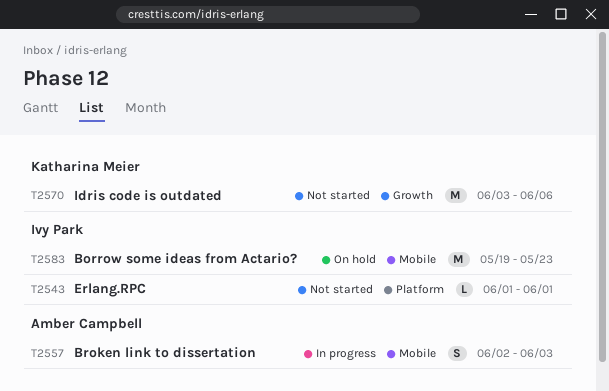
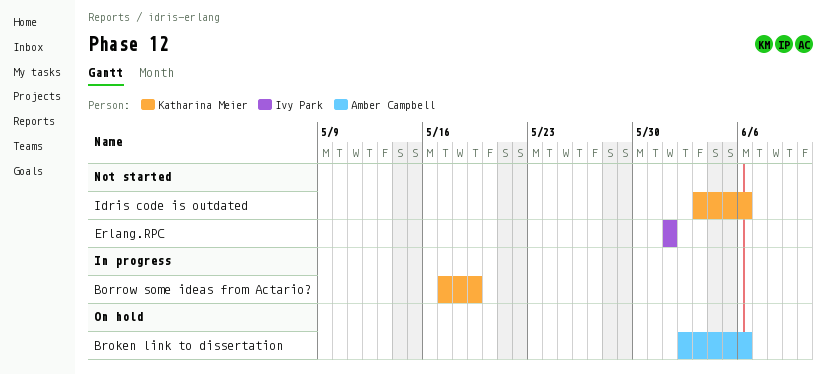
Borrow some ideas from Actario?, status: On hold -> In progress
Borrow some ideas from Actario?, owner: Ivy Park -> Katharina Meier
Borrow some ideas from Actario?, start: May 19 -> May 17
Borrow some ideas from Actario?, due: May 23 -> May 19
Broken link to dissertation, status: In progress -> On hold
Broken link to dissertation, due: Jun 3 -> Jun 6

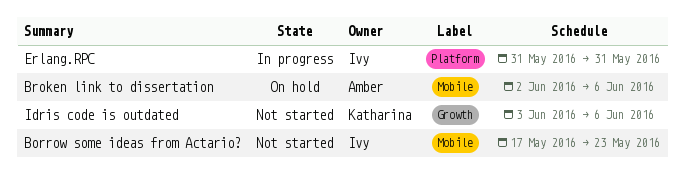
Borrow some ideas from Actario?, status: In progress -> Not started
Borrow some ideas from Actario?, owner: Katharina Meier -> Ivy Park
Borrow some ideas from Actario?, due: May 19 -> May 23
Erlang.RPC, status: Not started -> In progress
Erlang.RPC, start: Jun 1 -> May 31
Erlang.RPC, due: Jun 1 -> May 31

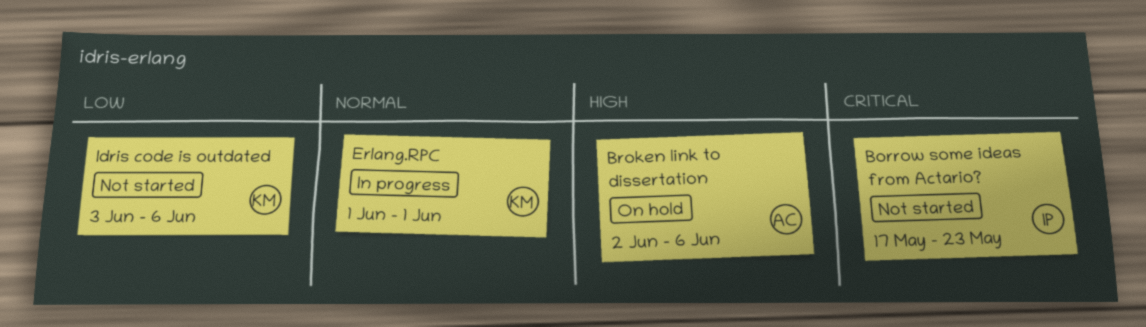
Erlang.RPC, owner: Ivy -> Katharina
Erlang.RPC, start: May 31 -> Jun 1
Erlang.RPC, due: May 31 -> Jun 1

